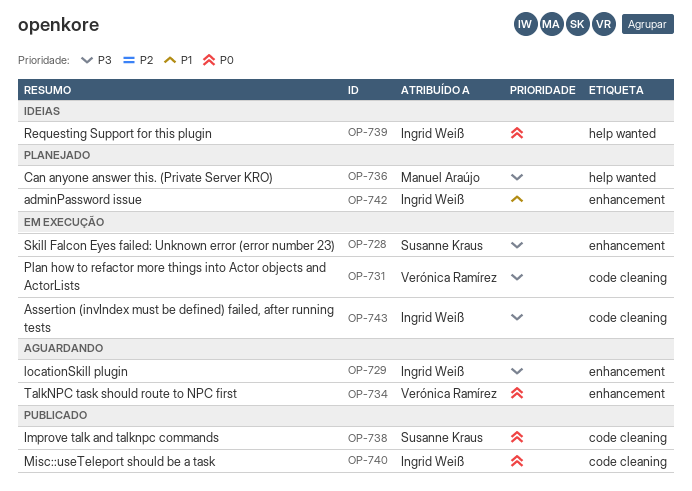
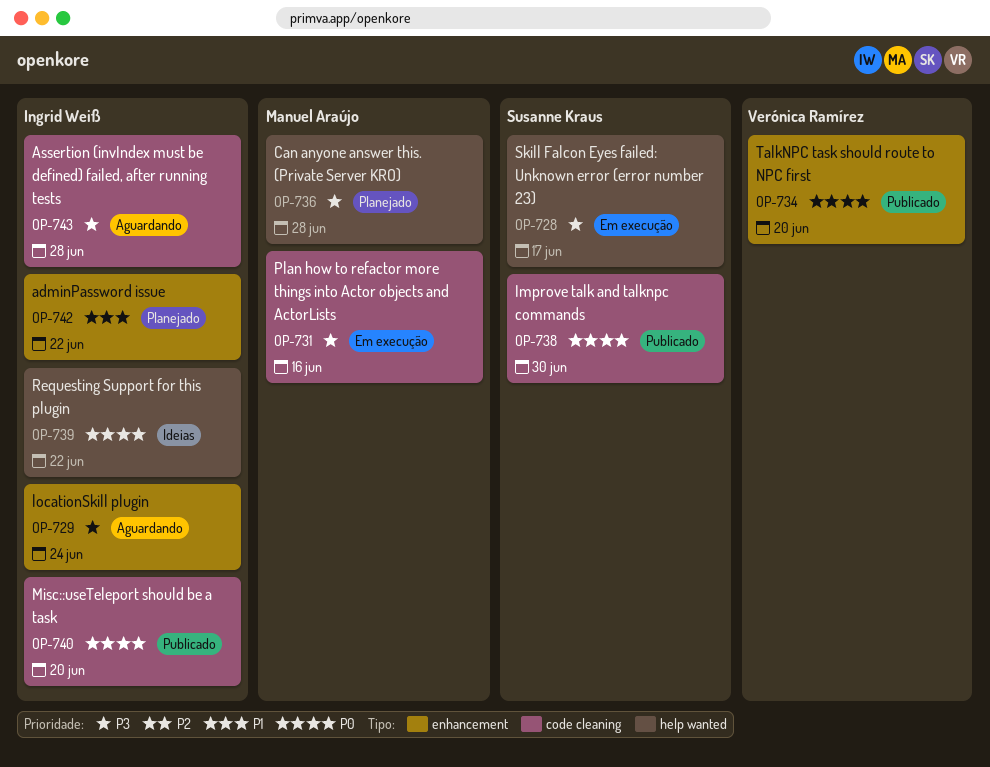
OP-728, label: enhancement -> help wanted
OP-731, owner: Verónica Ramírez -> Manuel Araújo
OP-734, status: Aguardando -> Publicado
OP-743, status: Em execução -> Aguardando

